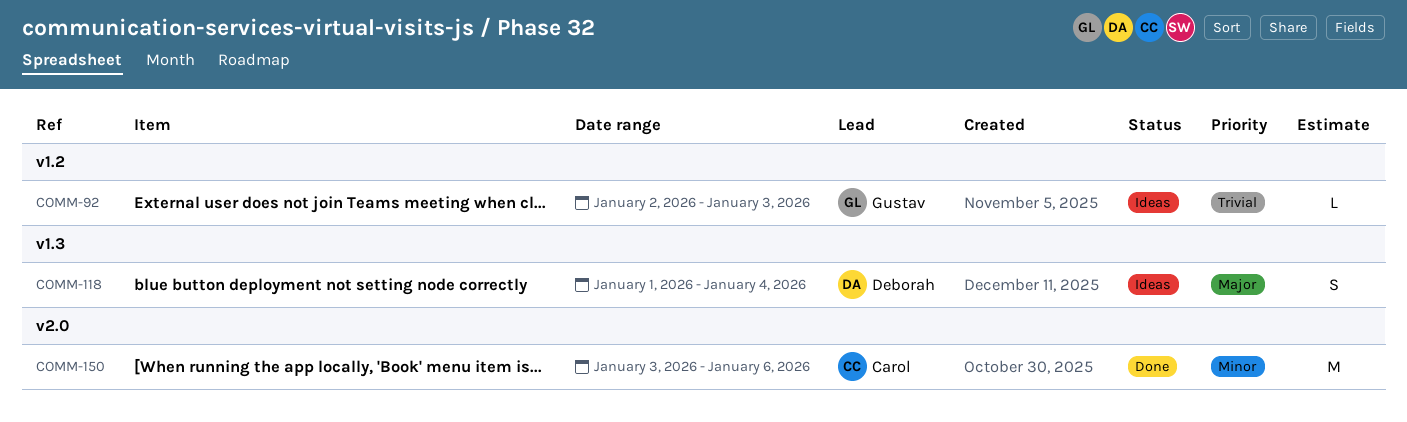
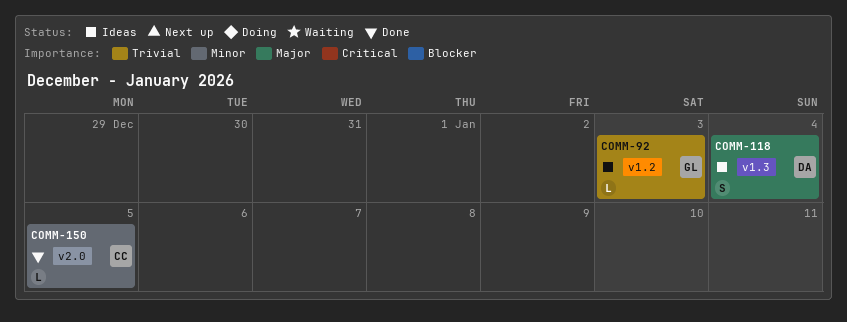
COMM-150, estimate: M -> L
COMM-150, due: Jan 6 -> Jan 5

